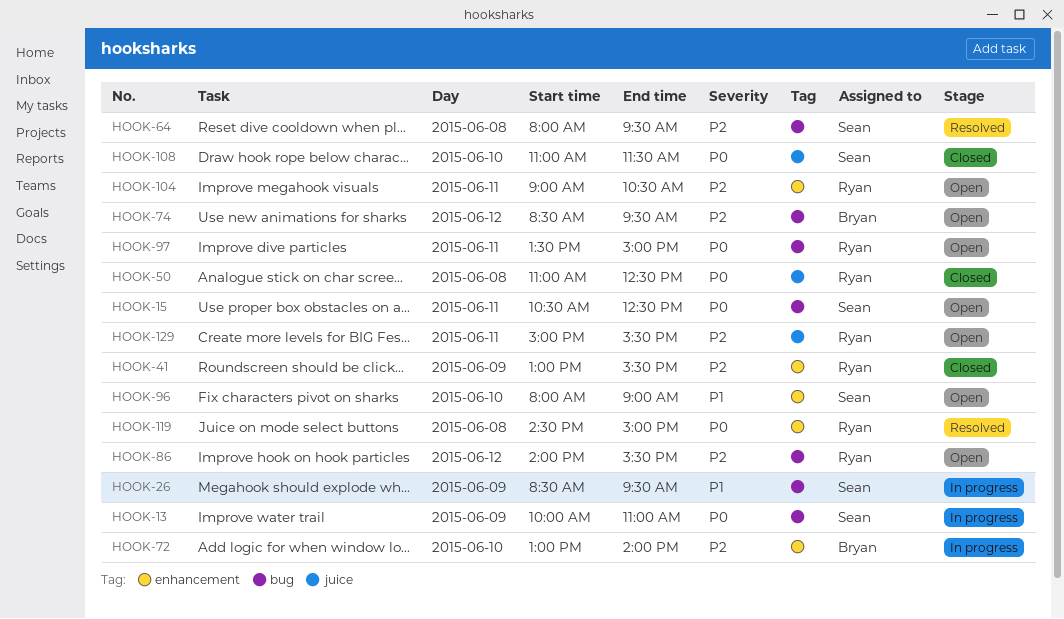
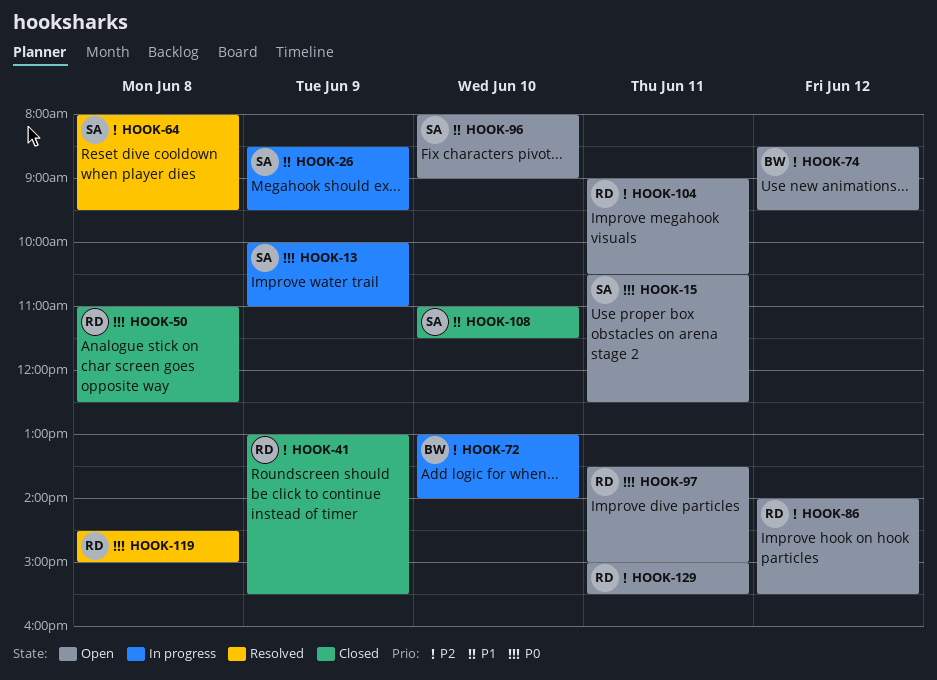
HOOK-108, priority: P0 -> P1

